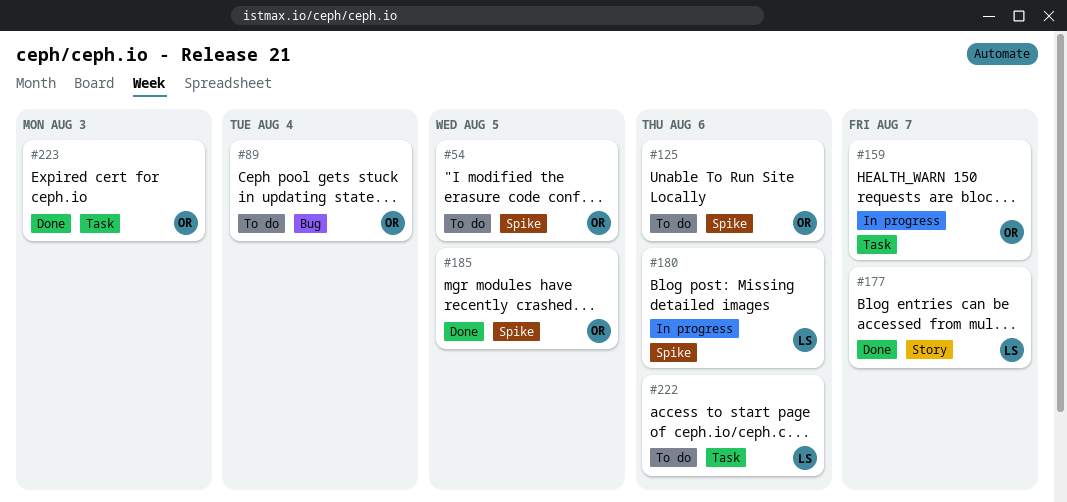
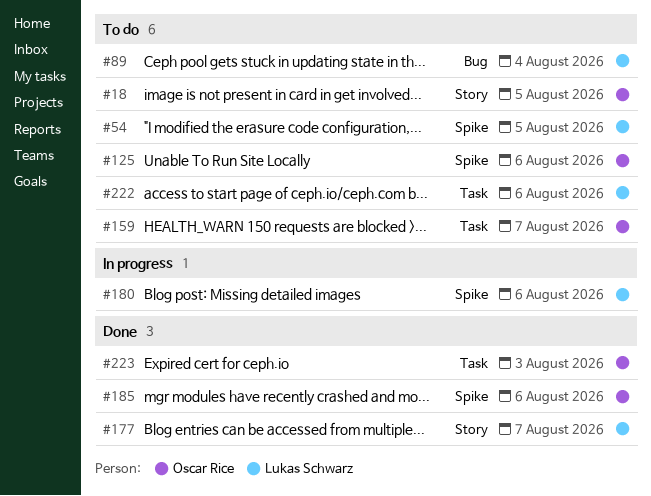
#18: none -> present
#54, owner: Oscar Rice -> Lukas Schwarz
#89, owner: Oscar Rice -> Lukas Schwarz
#159, status: In progress -> To do
#185, due: Aug 5 -> Aug 6

